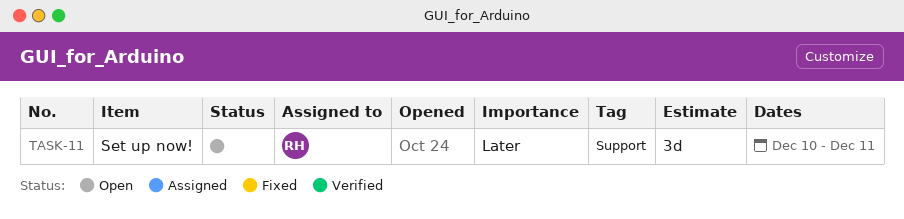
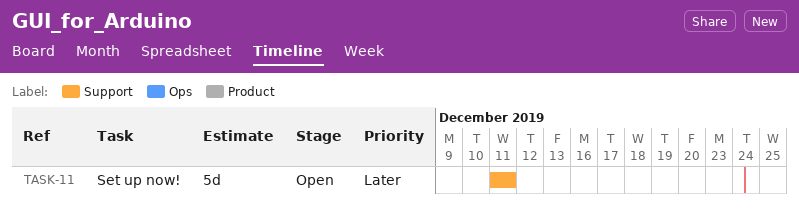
TASK-11, estimate: 3d -> 5d
TASK-11, start: Dec 10 -> Dec 11

